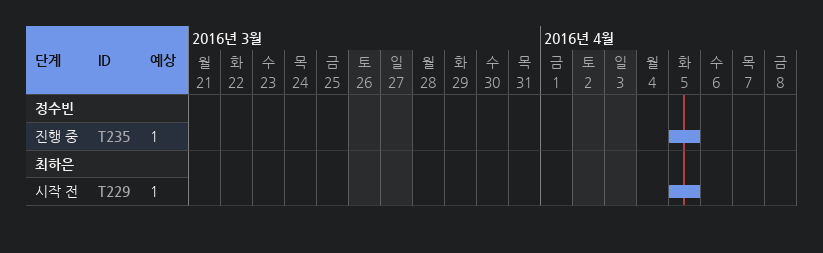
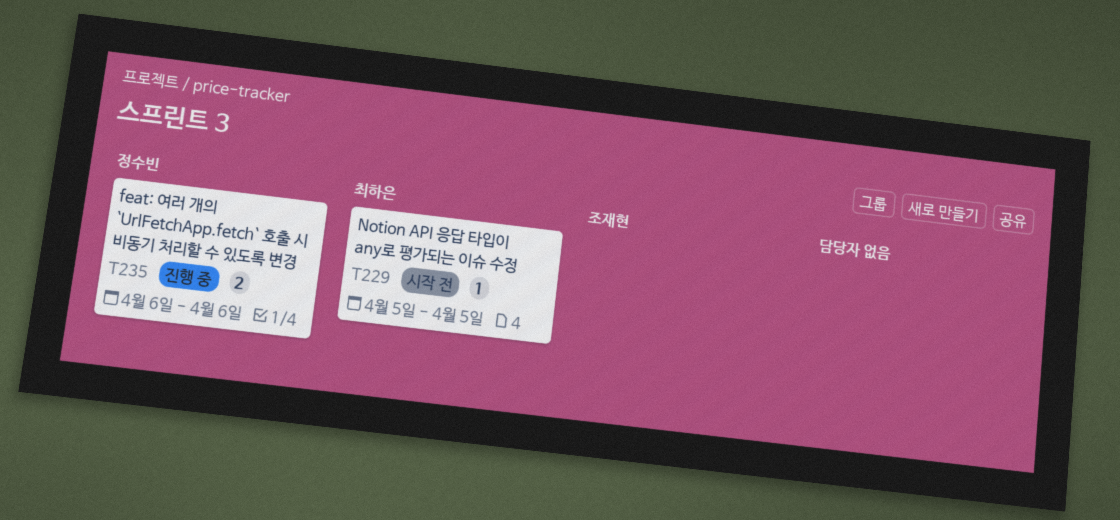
T235, estimate: 1 -> 2
T235, start: Apr 5 -> Apr 6
T235, due: Apr 5 -> Apr 6

